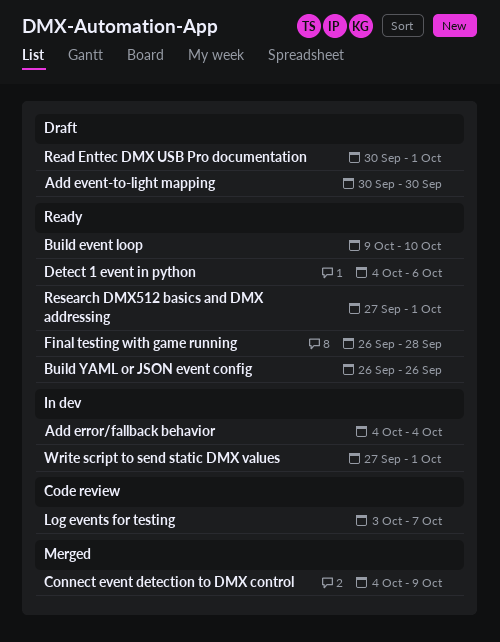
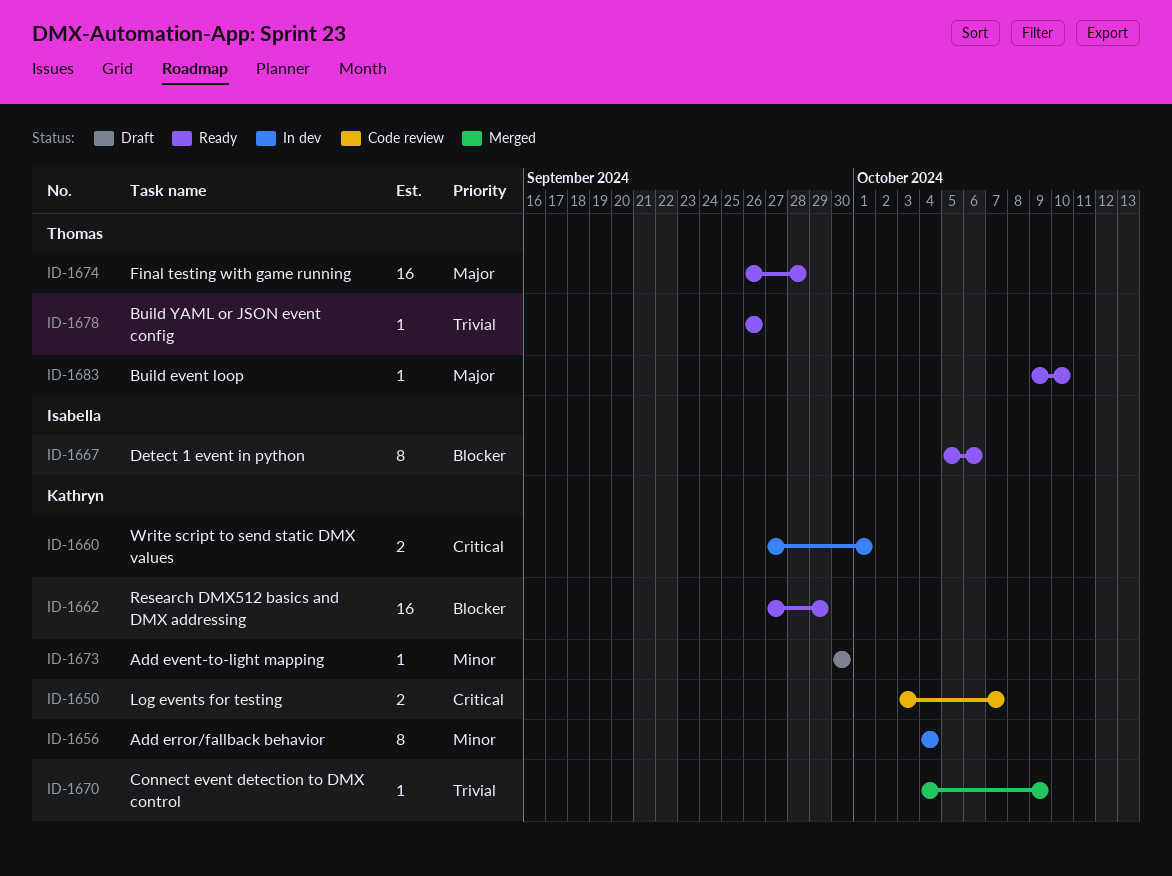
Detect 1 event in python, start: Oct 4 -> Oct 5
Read Enttec DMX USB Pro documentation: present -> none
Research DMX512 basics and DMX addressing, due: Oct 1 -> Sep 29

